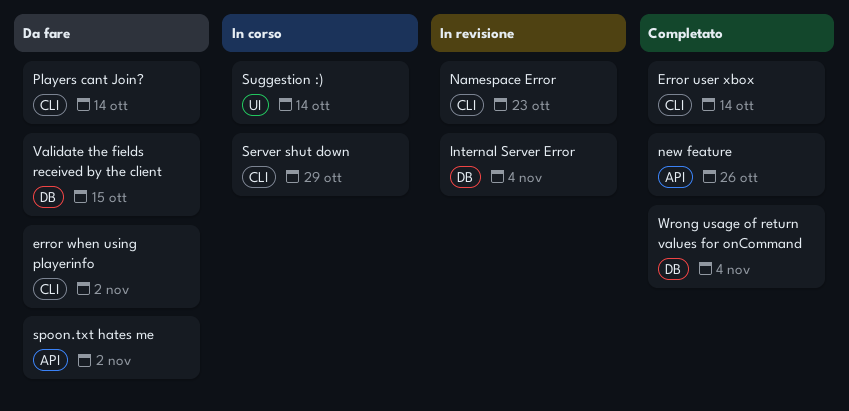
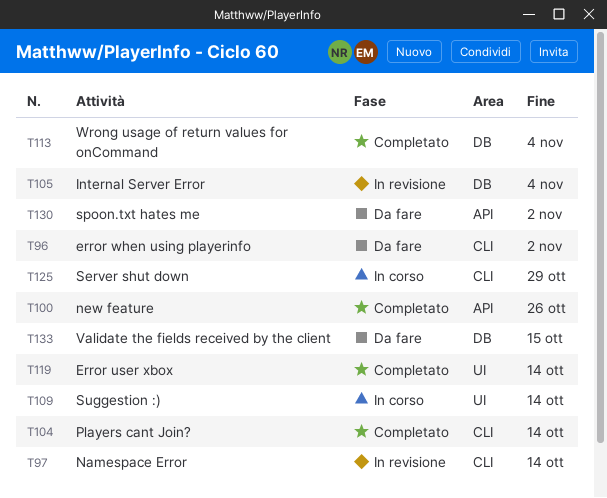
Error user xbox, label: CLI -> UI
Namespace Error, due: Oct 23 -> Oct 14
Players cant Join?, status: Da fare -> Completato

